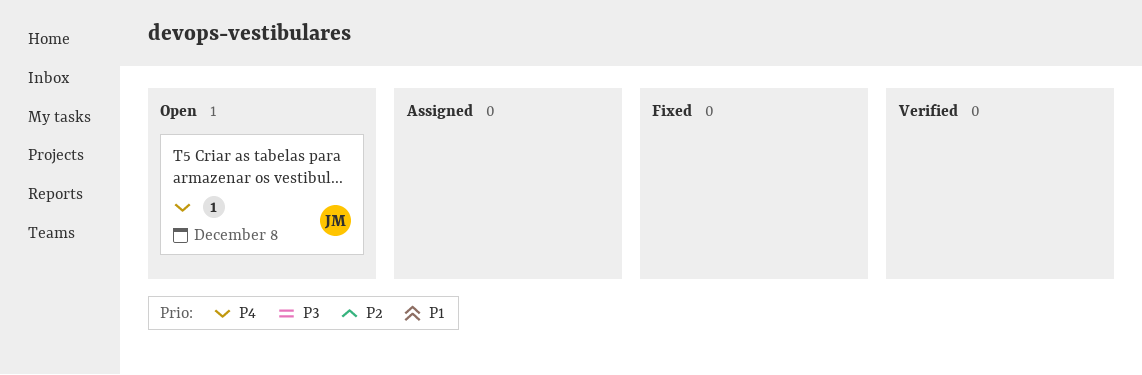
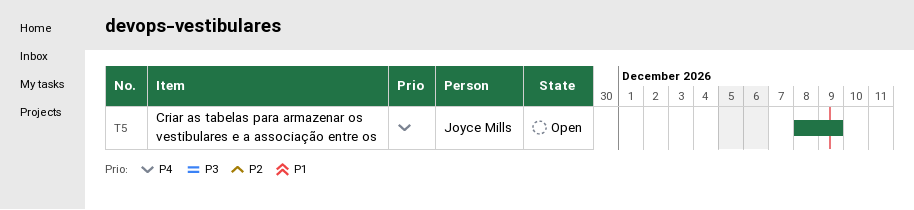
T5, due: Dec 8 -> Dec 9

